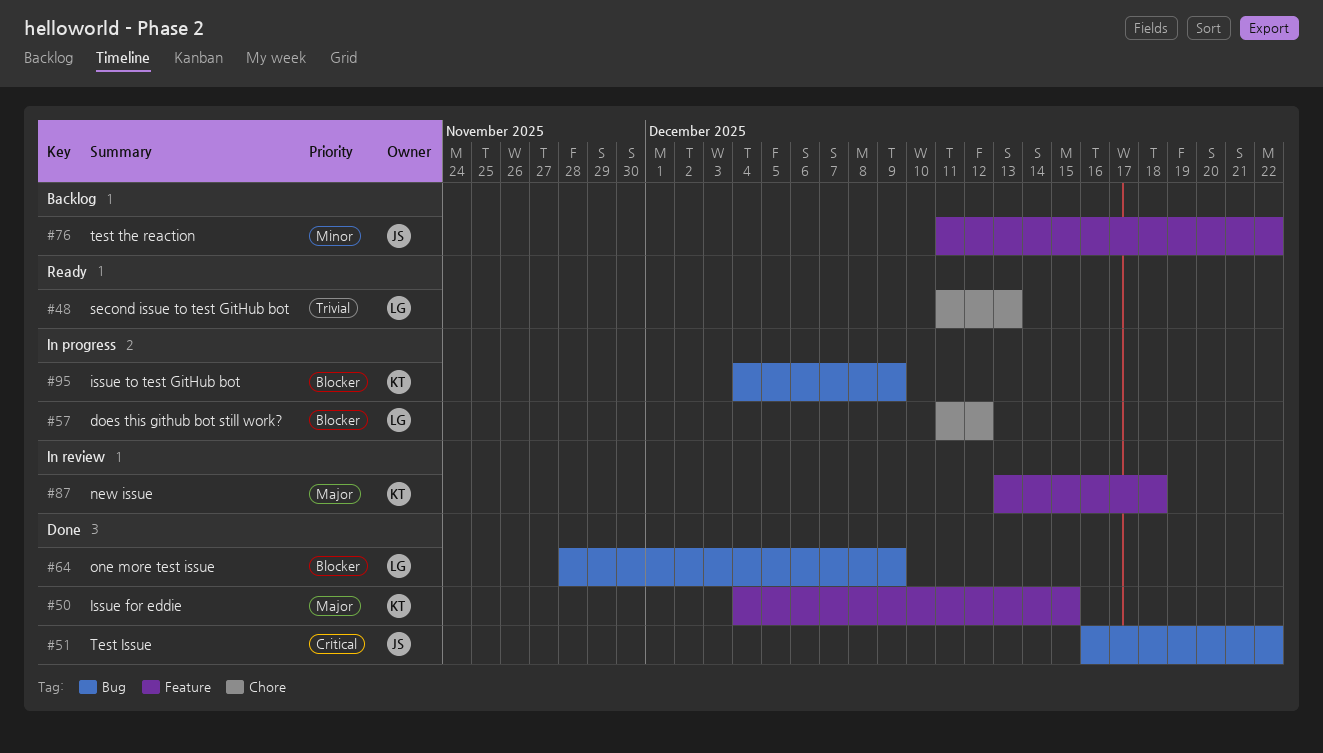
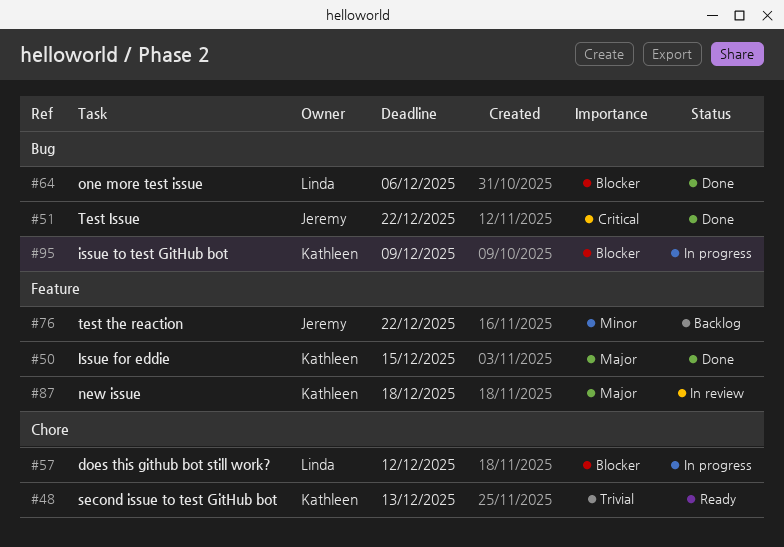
#48, owner: Linda -> Kathleen
#64, due: Dec 9 -> Dec 6

